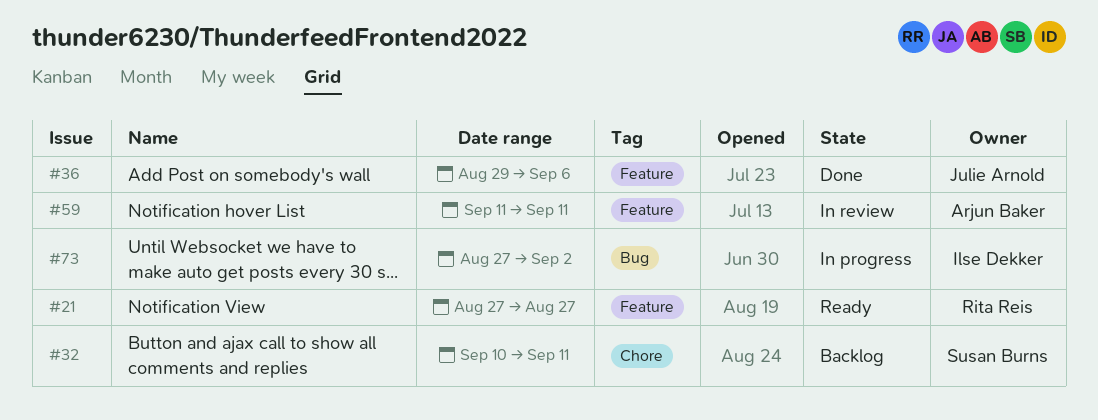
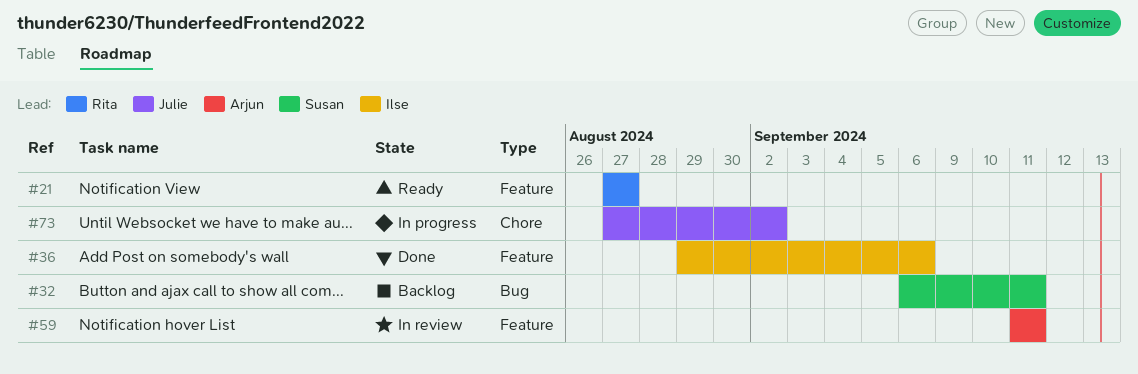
#32, label: Chore -> Bug
#32, start: Sep 10 -> Sep 6
#36, owner: Julie Arnold -> Ilse Dekker
#73, owner: Ilse Dekker -> Julie Arnold
#73, label: Bug -> Chore

